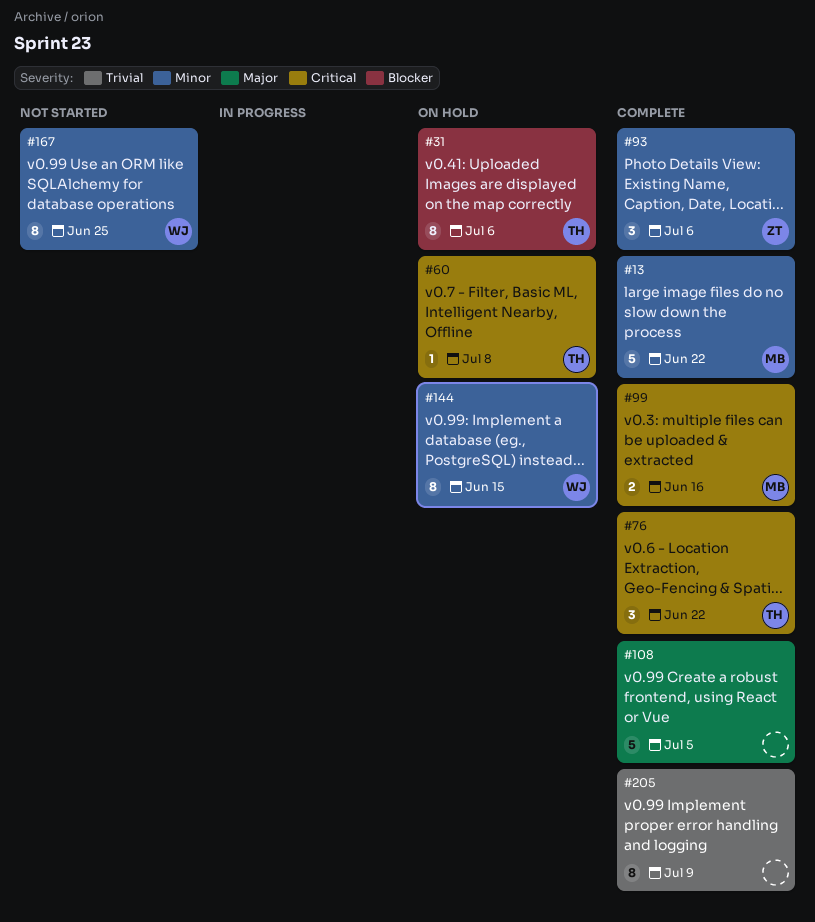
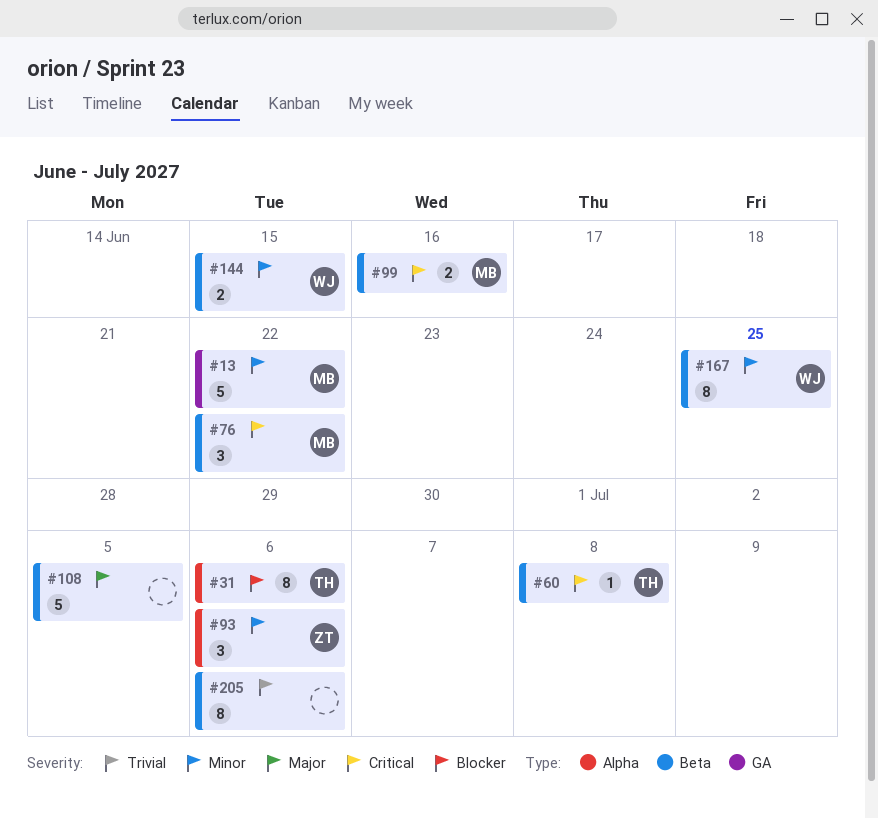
#76, owner: TH -> MB
#144, estimate: 8 -> 2
#205, due: Jul 9 -> Jul 6

